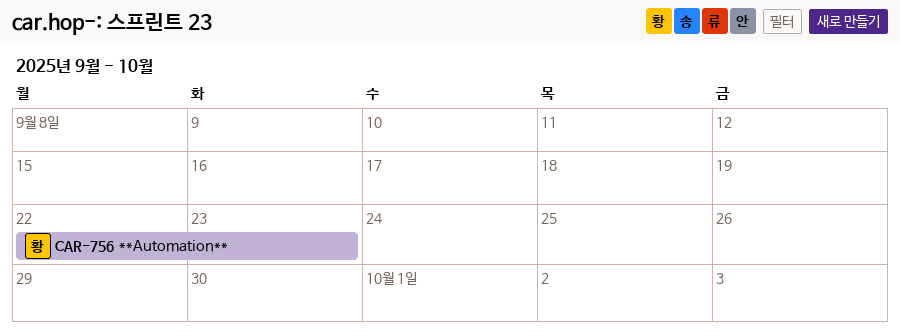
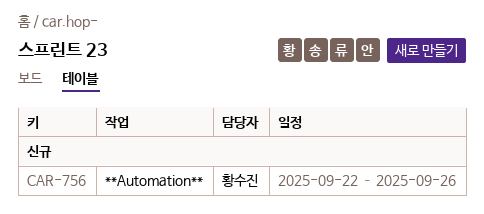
CAR-756, due: Sep 23 -> Sep 26

